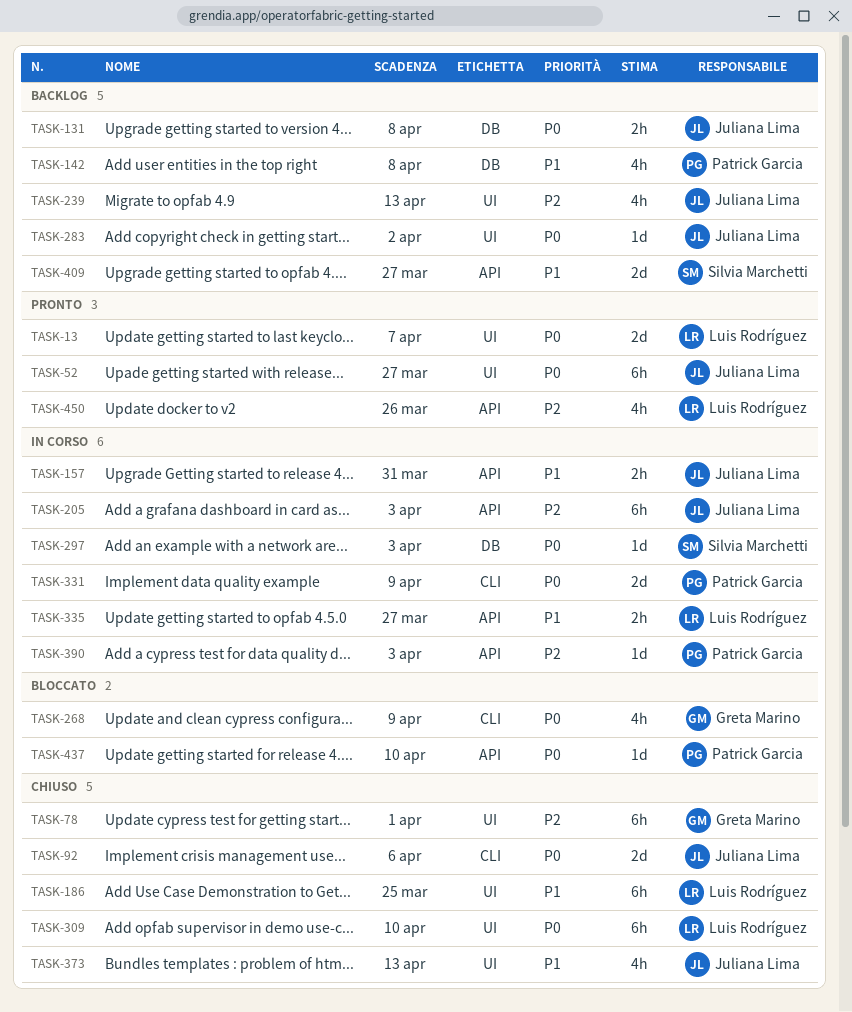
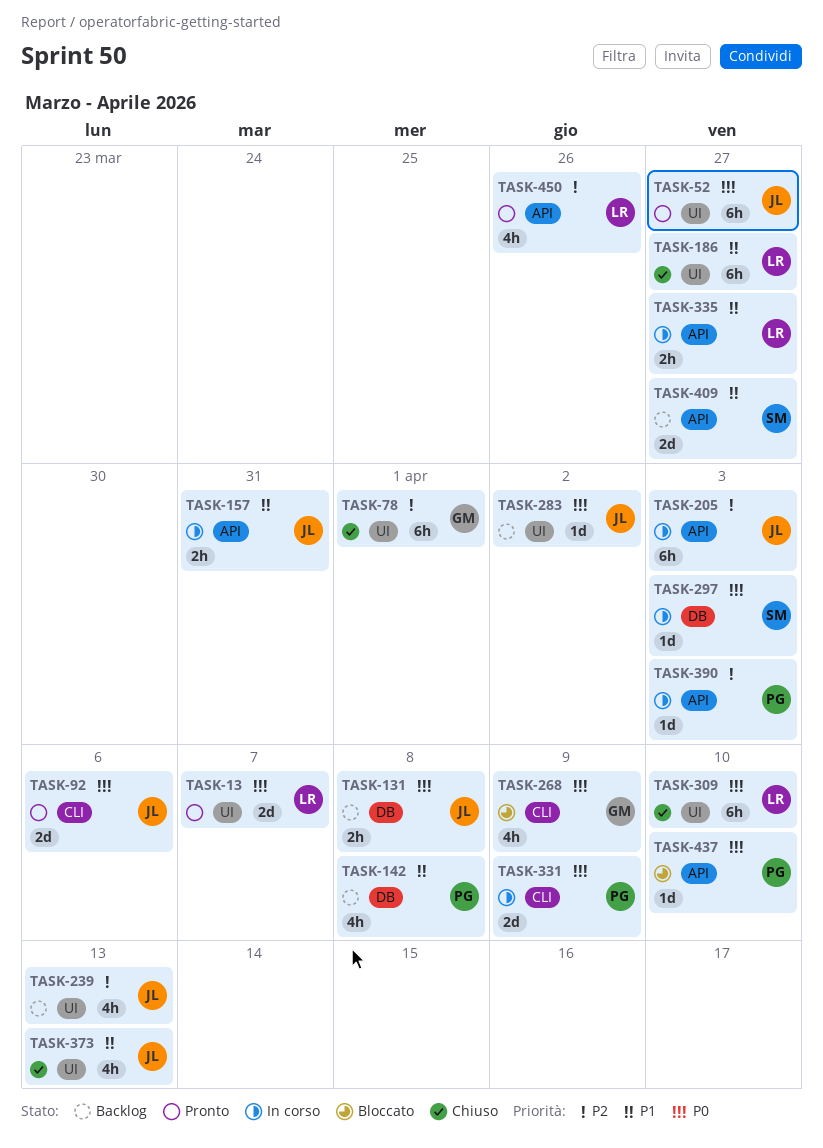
TASK-92, status: Chiuso -> Pronto
TASK-186, due: Mar 25 -> Mar 27

